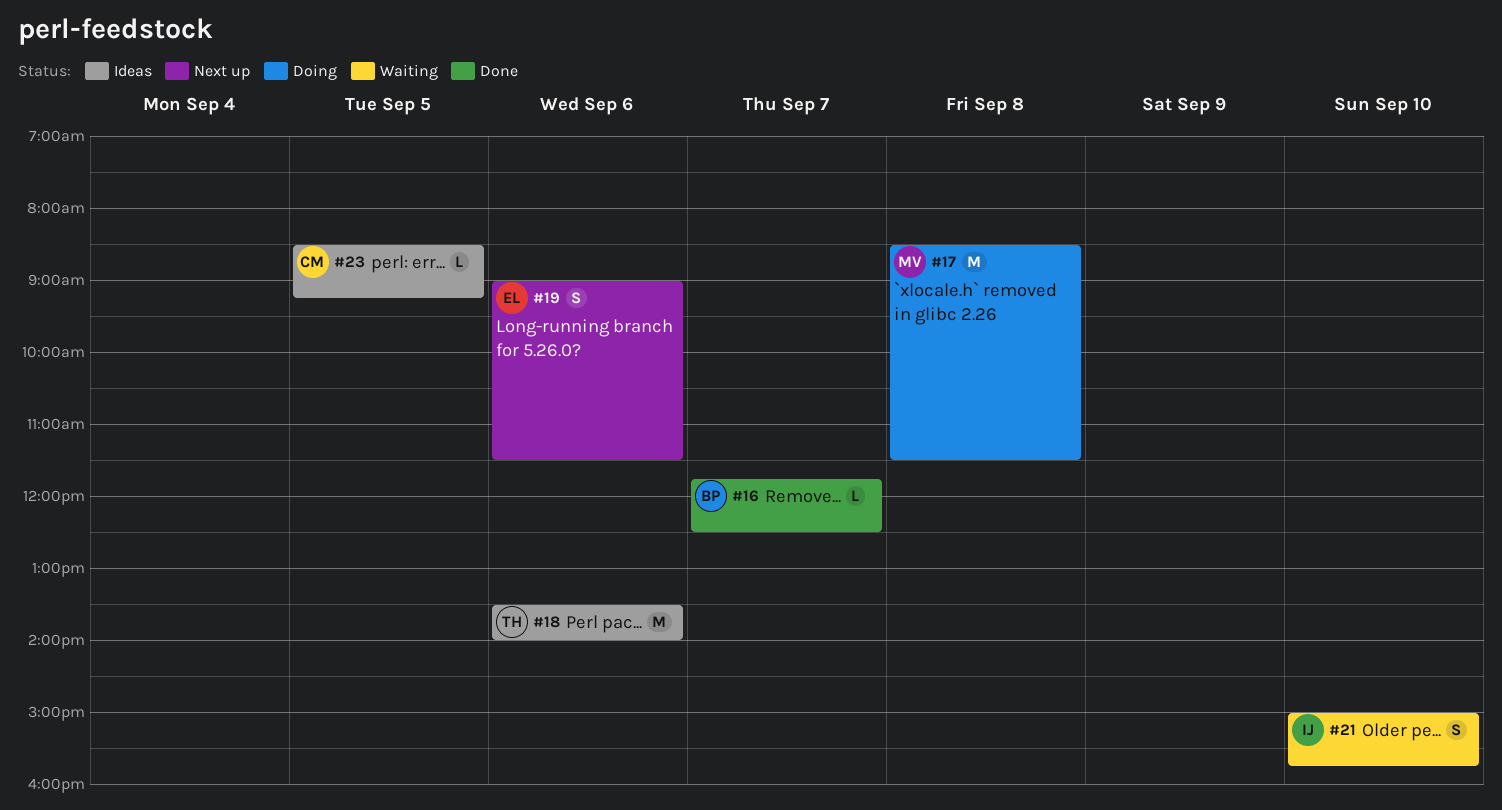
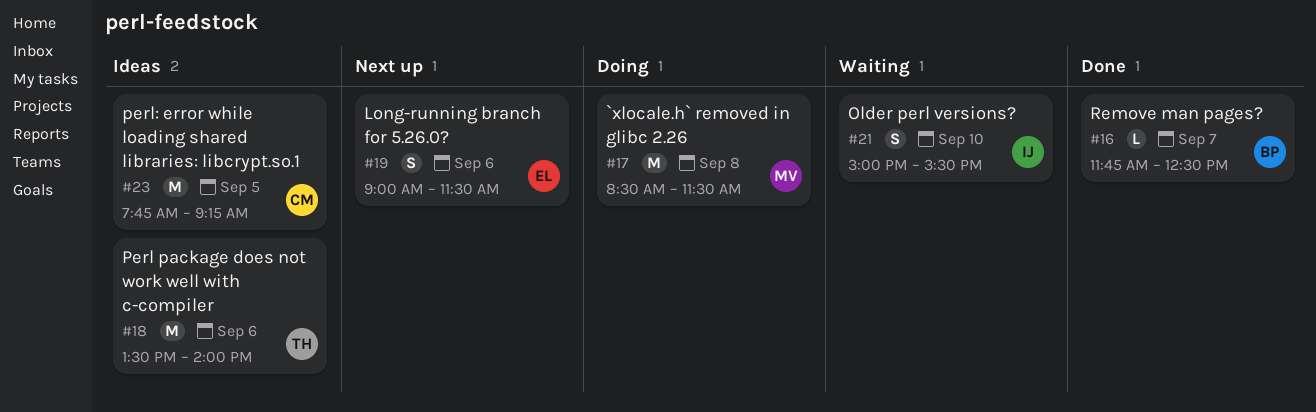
#21, ends: 15:45 -> 15:30
#23, estimate: L -> M
#23, begins: 08:30 -> 07:45

